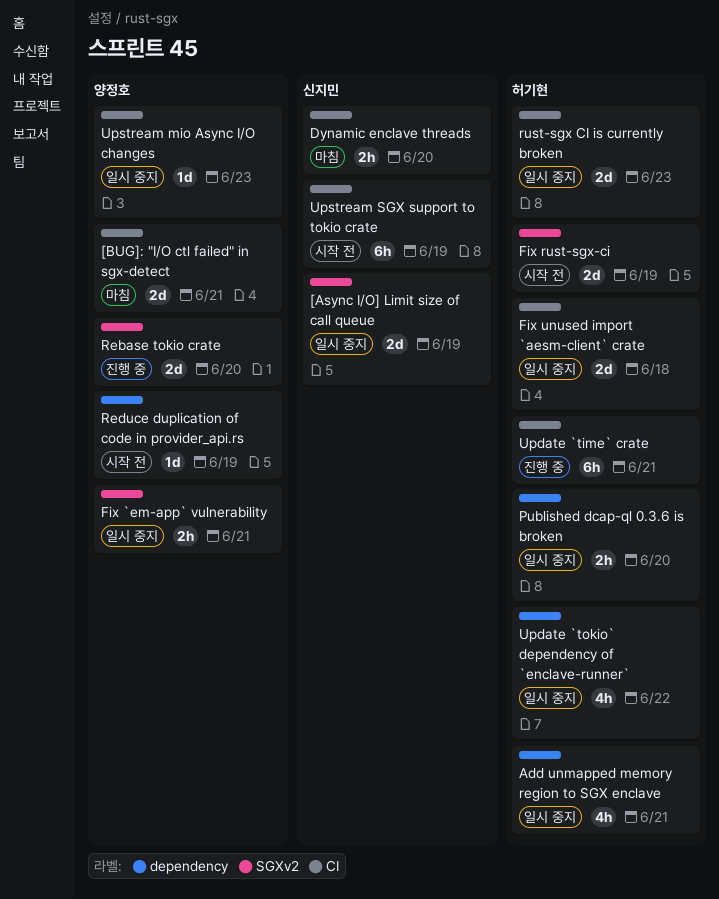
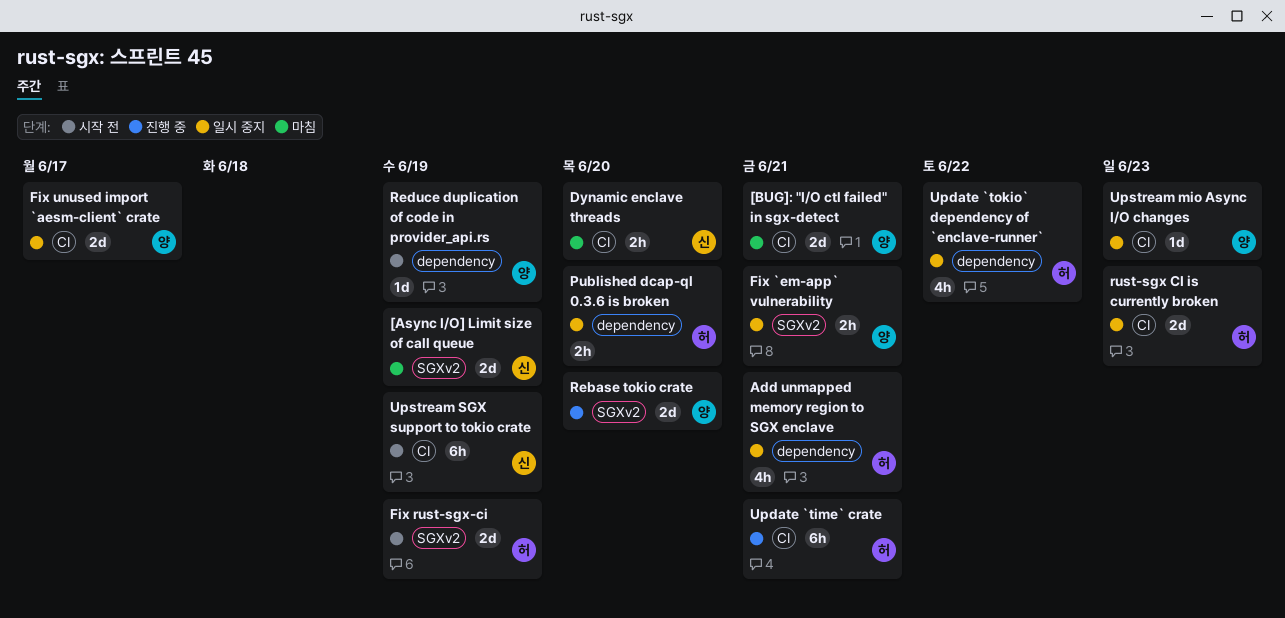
[Async I/O] Limit size of call queue, status: 일시 중지 -> 마침
Fix unused import `aesm-client` crate, owner: 허기현 -> 양정호
Fix unused import `aesm-client` crate, due: Jun 18 -> Jun 17

